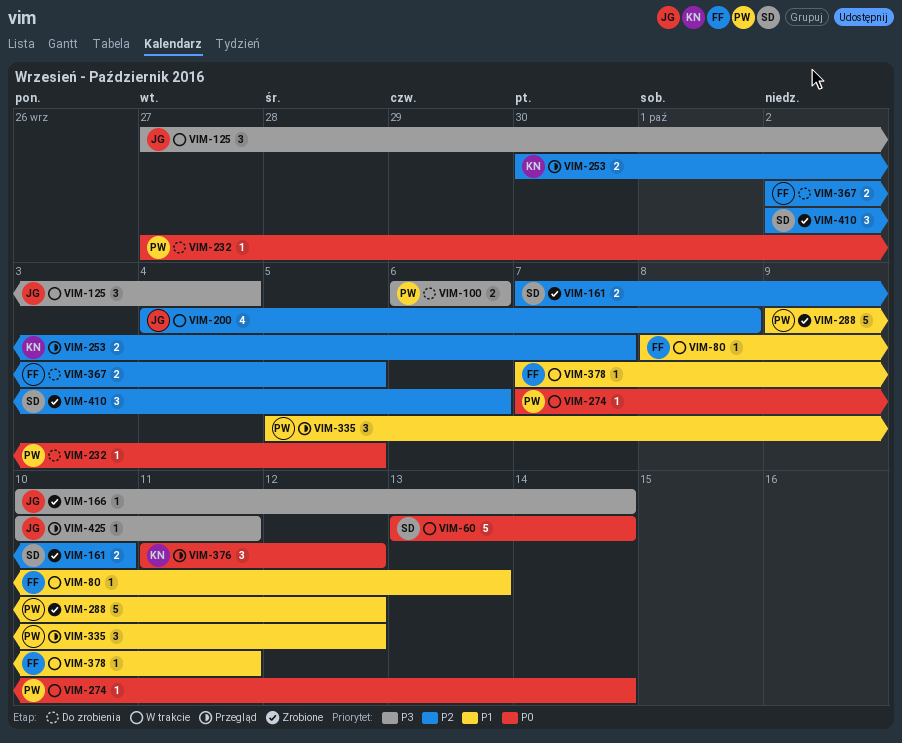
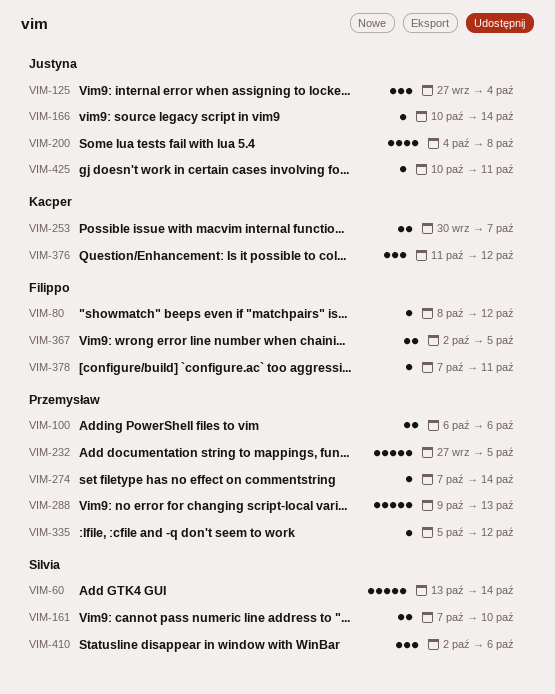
VIM-80, due: Oct 13 -> Oct 12
VIM-232, estimate: 1 -> 5
VIM-288, due: Oct 12 -> Oct 13
VIM-335, estimate: 3 -> 1

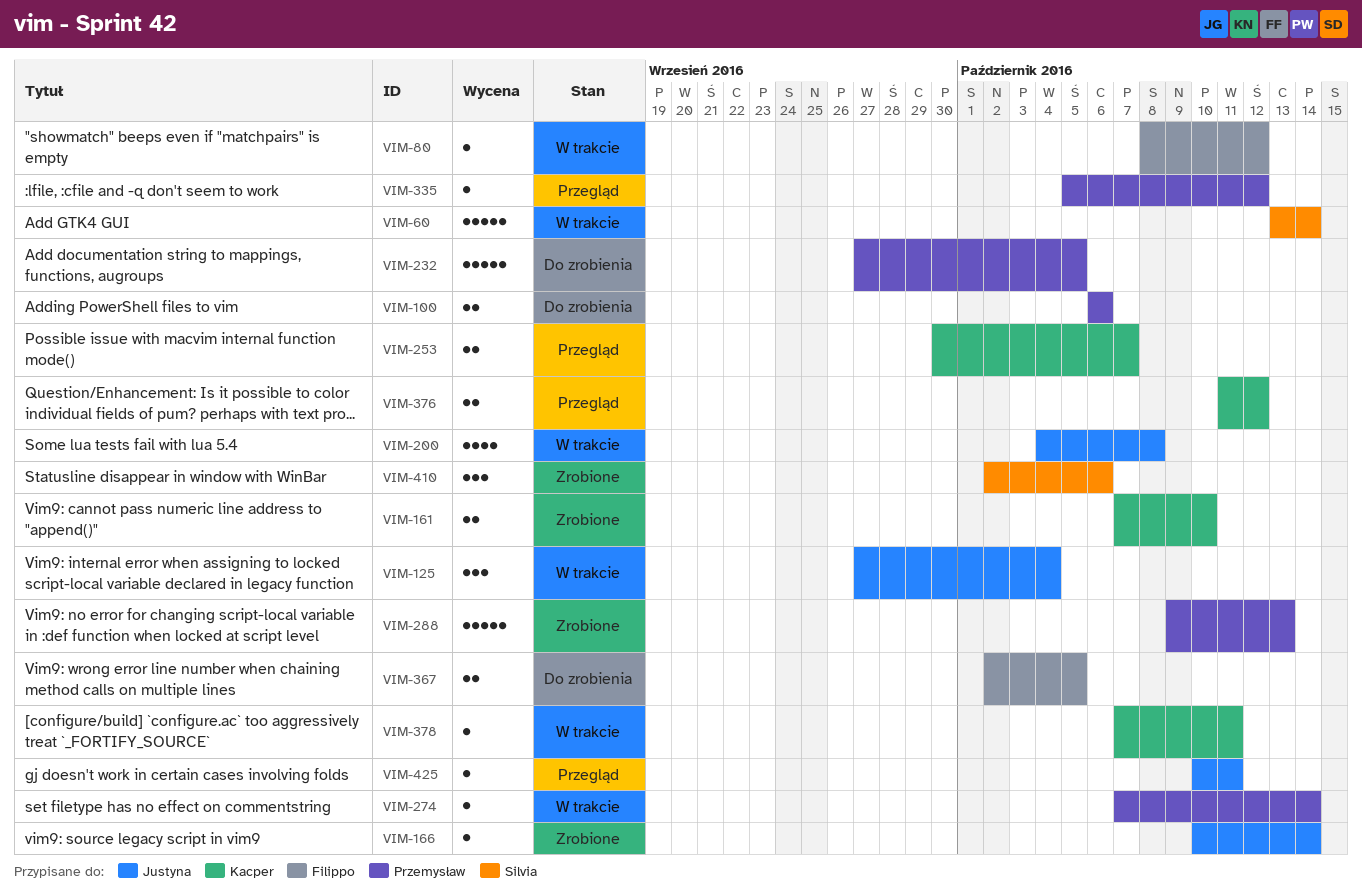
VIM-161, owner: Silvia -> Kacper
VIM-376, estimate: 3 -> 2
VIM-378, owner: Filippo -> Kacper

